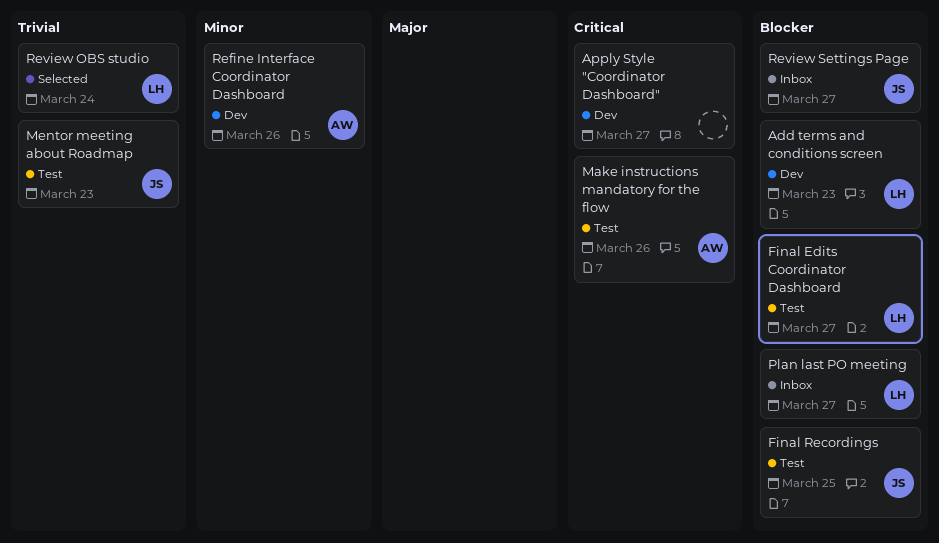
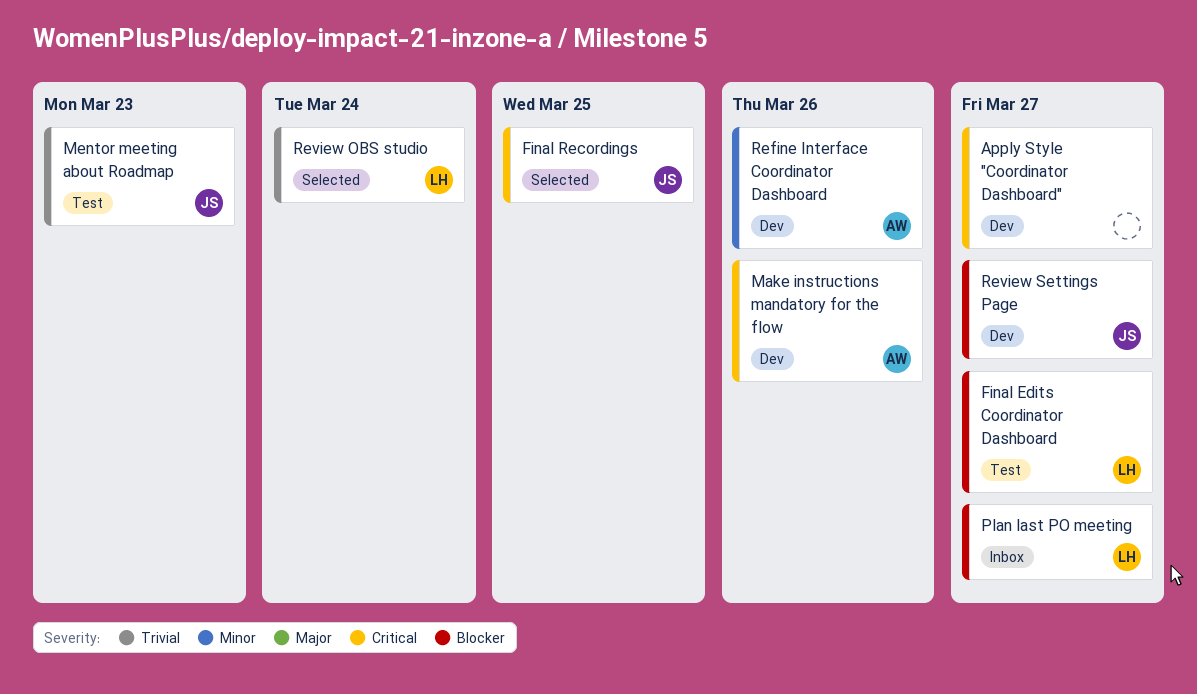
Add terms and conditions screen: present -> none
Final Recordings, status: Test -> Selected
Final Recordings, priority: Blocker -> Critical
Make instructions mandatory for the flow, status: Test -> Dev
Review Settings Page, status: Inbox -> Dev

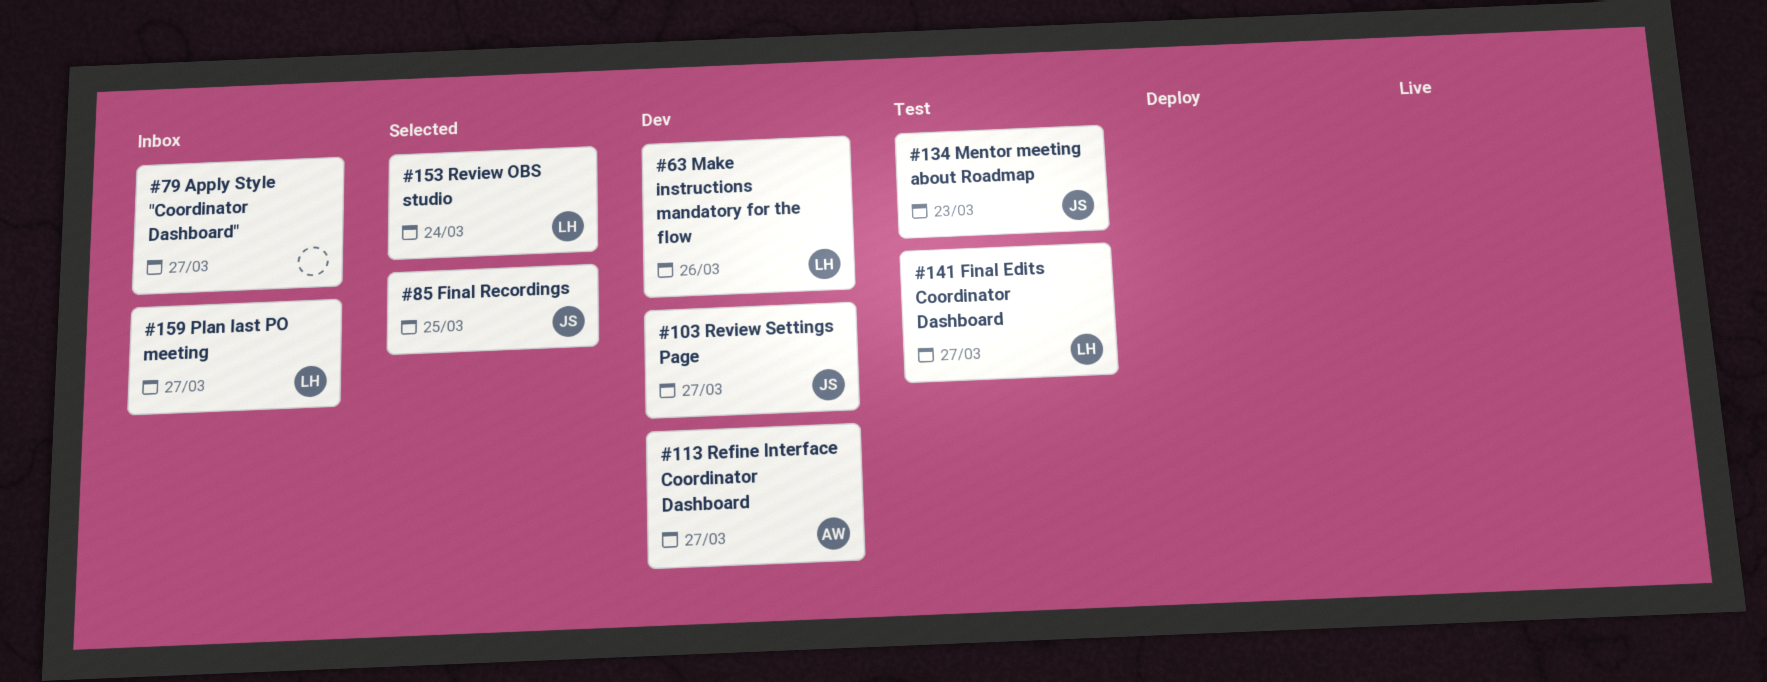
Apply Style "Coordinator Dashboard", status: Dev -> Inbox
Make instructions mandatory for the flow, owner: AW -> LH
Refine Interface Coordinator Dashboard, due: Mar 26 -> Mar 27

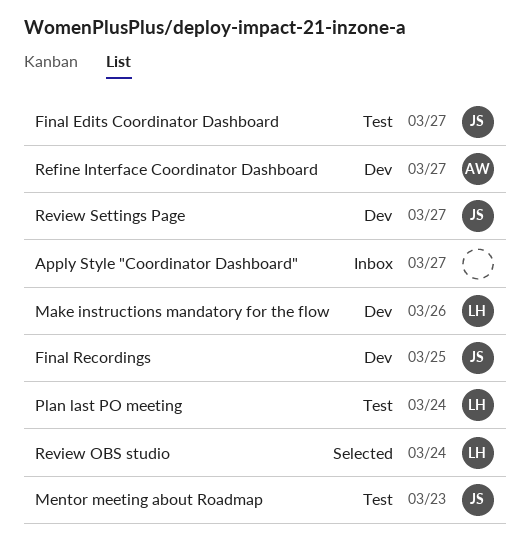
Final Edits Coordinator Dashboard, owner: LH -> JS
Final Recordings, status: Selected -> Dev
Plan last PO meeting, status: Inbox -> Test
Plan last PO meeting, due: Mar 27 -> Mar 24

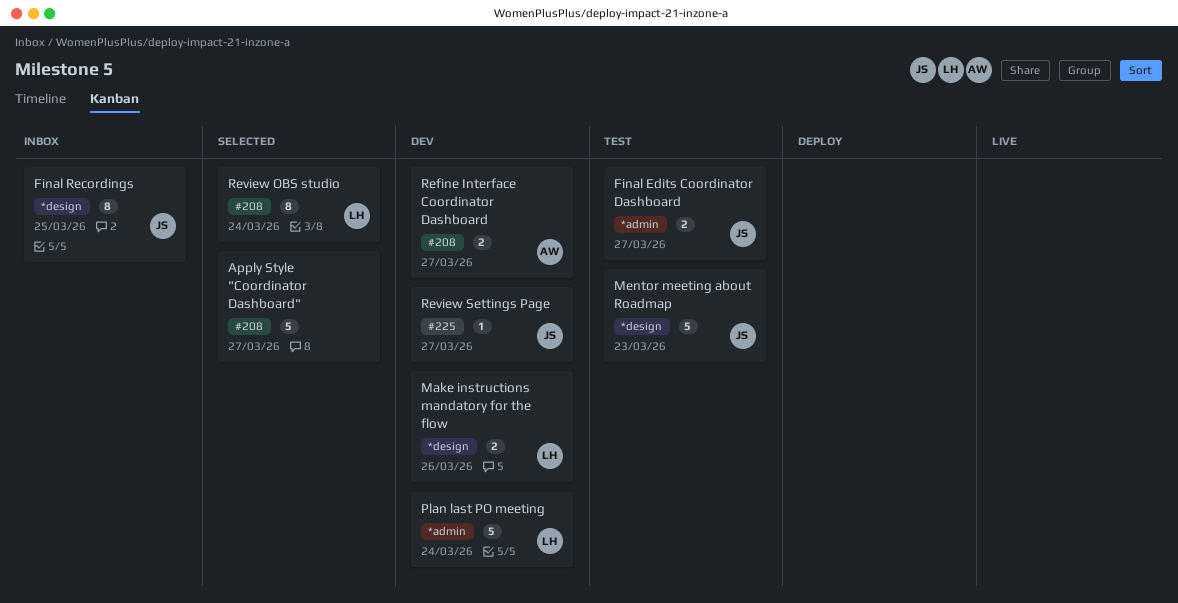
Apply Style "Coordinator Dashboard", status: Inbox -> Selected
Final Recordings, status: Dev -> Inbox
Plan last PO meeting, status: Test -> Dev

